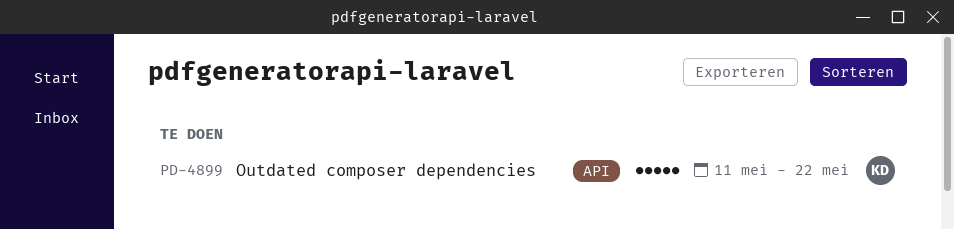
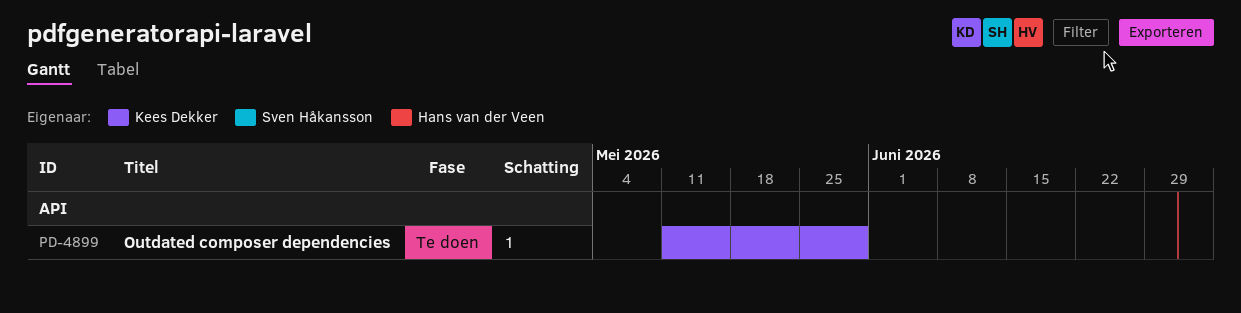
PD-4899, estimate: 5 -> 1
PD-4899, due: May 22 -> May 29

